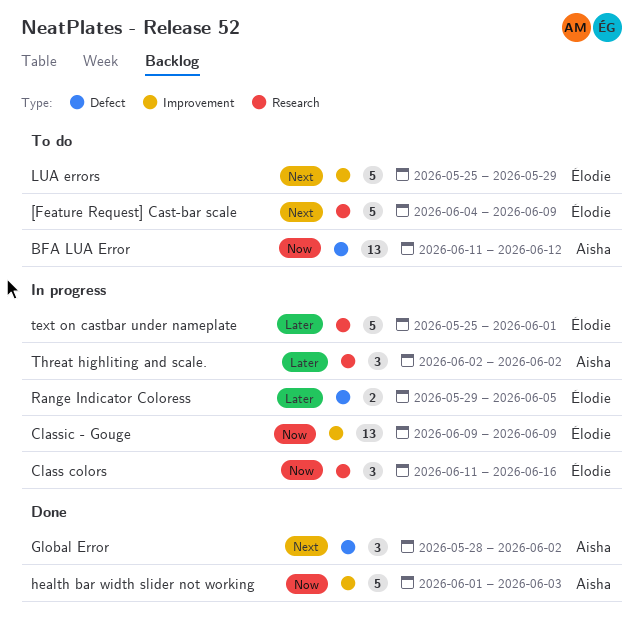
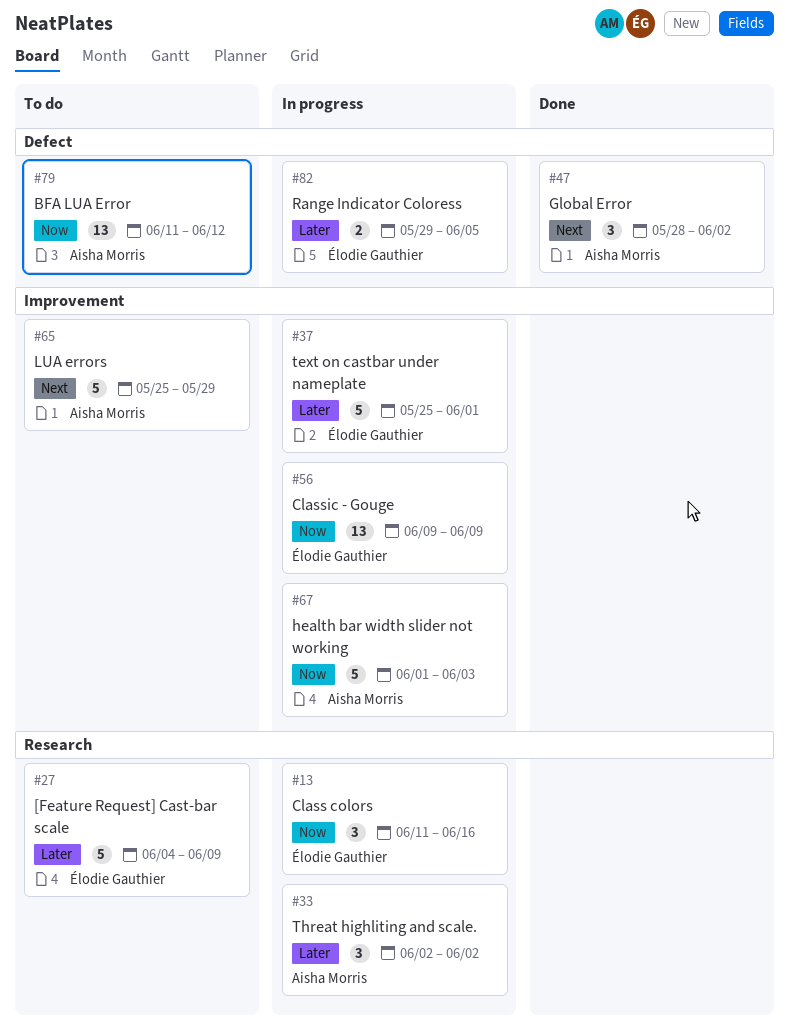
[Feature Request] Cast-bar scale, priority: Next -> Later
health bar width slider not working, status: Done -> In progress
LUA errors, owner: Élodie Gauthier -> Aisha Morris
text on castbar under nameplate, label: Research -> Improvement

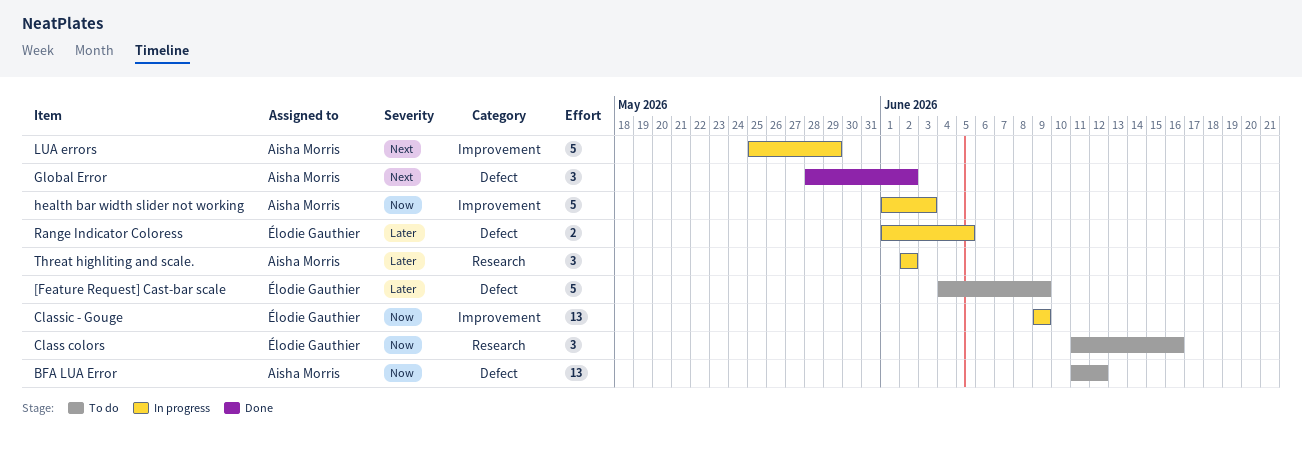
[Feature Request] Cast-bar scale, label: Research -> Defect
Class colors, status: In progress -> To do
LUA errors, status: To do -> In progress
Range Indicator Coloress, start: May 29 -> Jun 1
text on castbar under nameplate: present -> none

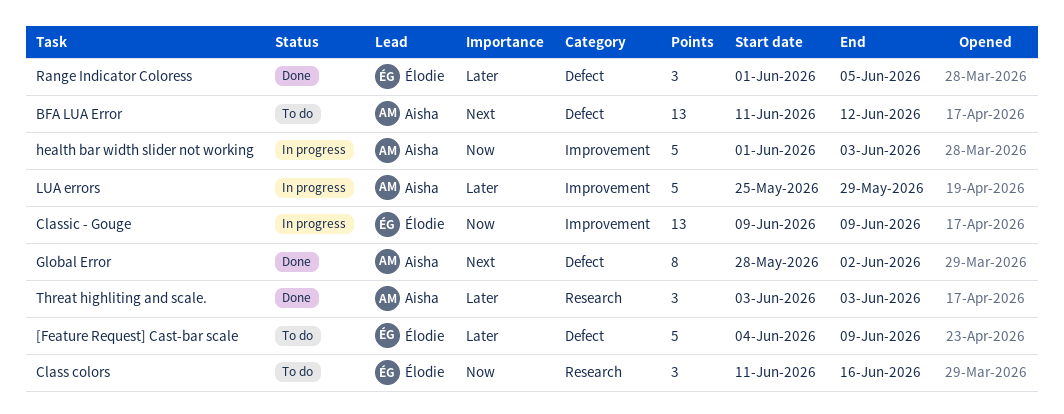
BFA LUA Error, priority: Now -> Next
Global Error, estimate: 3 -> 8
LUA errors, priority: Next -> Later
Range Indicator Coloress, status: In progress -> Done
Range Indicator Coloress, estimate: 2 -> 3
Threat highliting and scale., status: In progress -> Done
Threat highliting and scale., start: Jun 2 -> Jun 3
Threat highliting and scale., due: Jun 2 -> Jun 3

